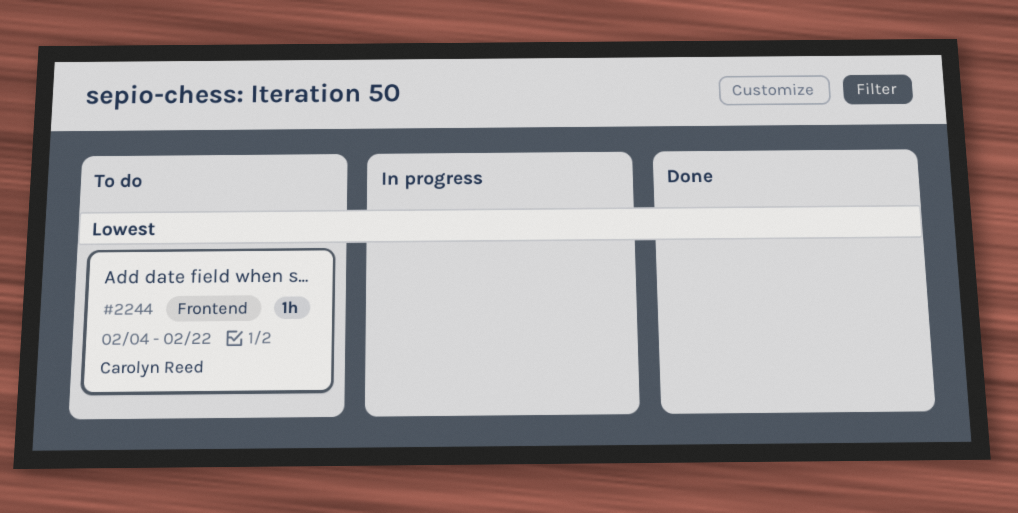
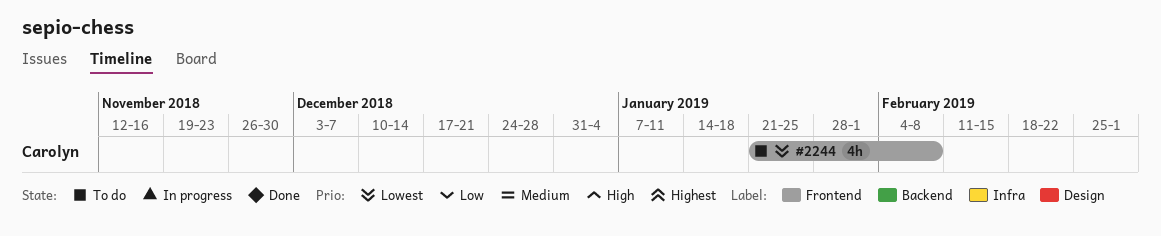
#2244, estimate: 1h -> 4h
#2244, start: Feb 4 -> Jan 21
#2244, due: Feb 22 -> Feb 8

